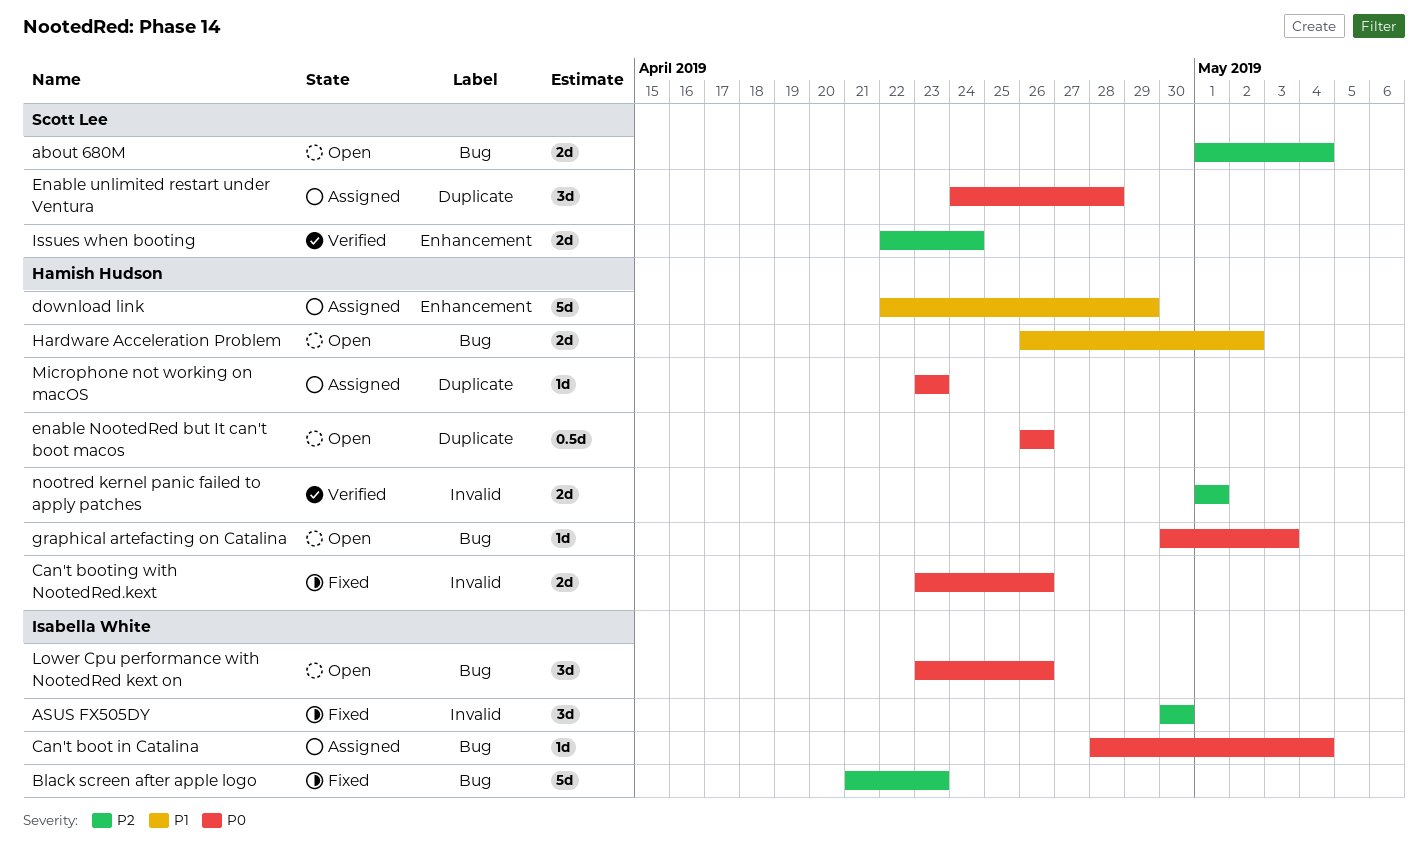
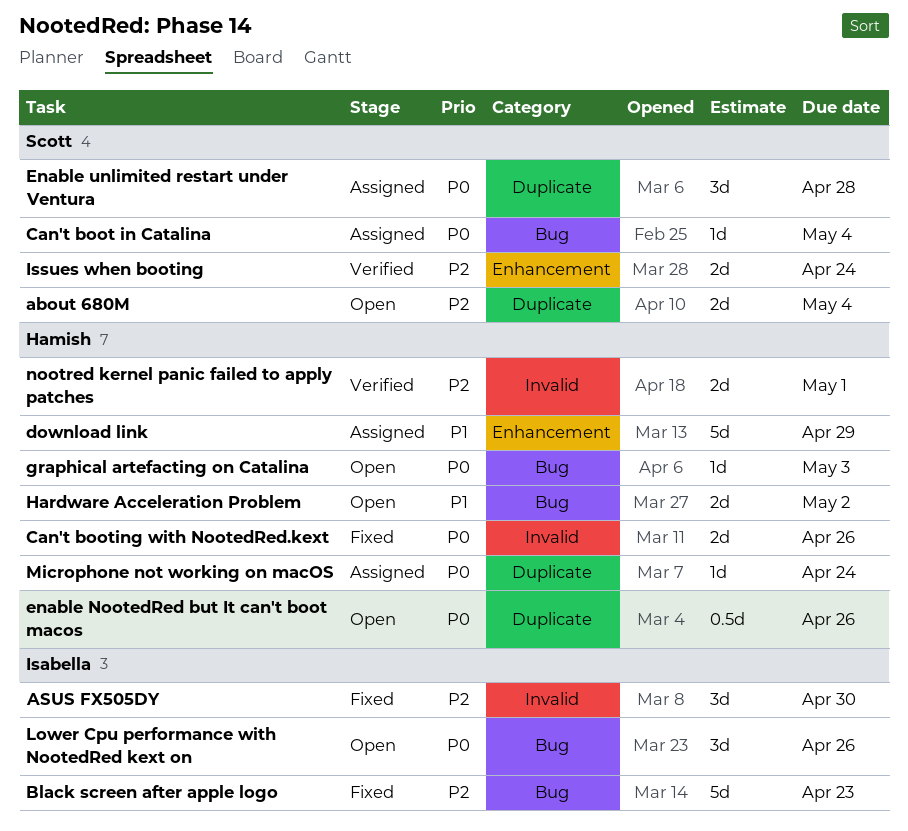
about 680M, label: Bug -> Duplicate
Can't boot in Catalina, owner: Isabella White -> Scott Lee
Microphone not working on macOS, due: Apr 23 -> Apr 24

